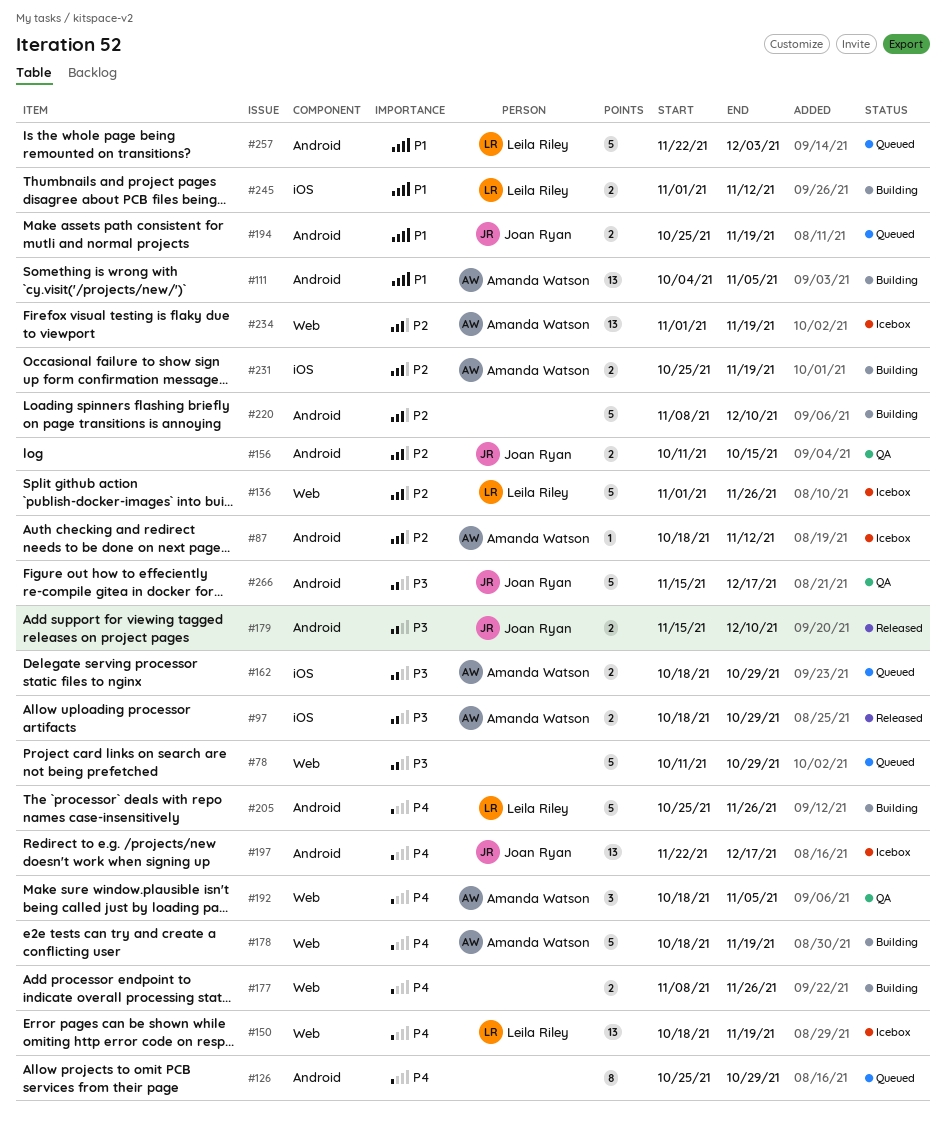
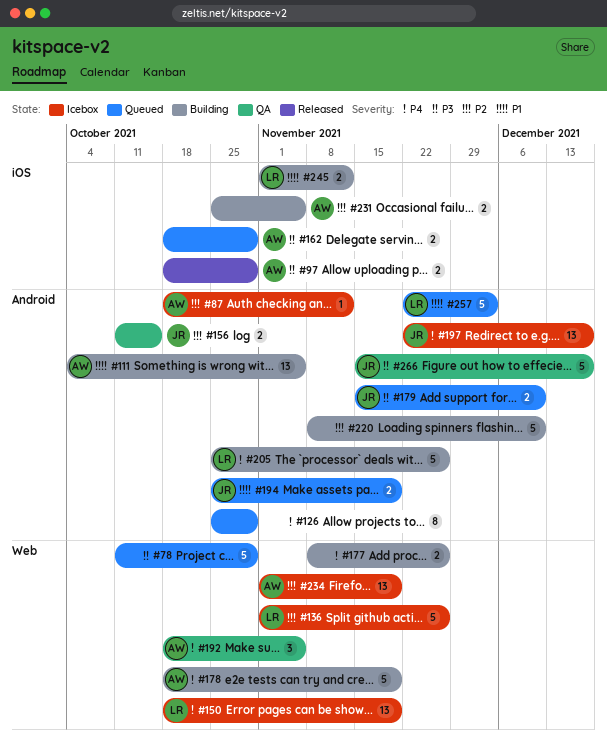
#179, status: Released -> Queued
#231, due: Nov 19 -> Nov 5

